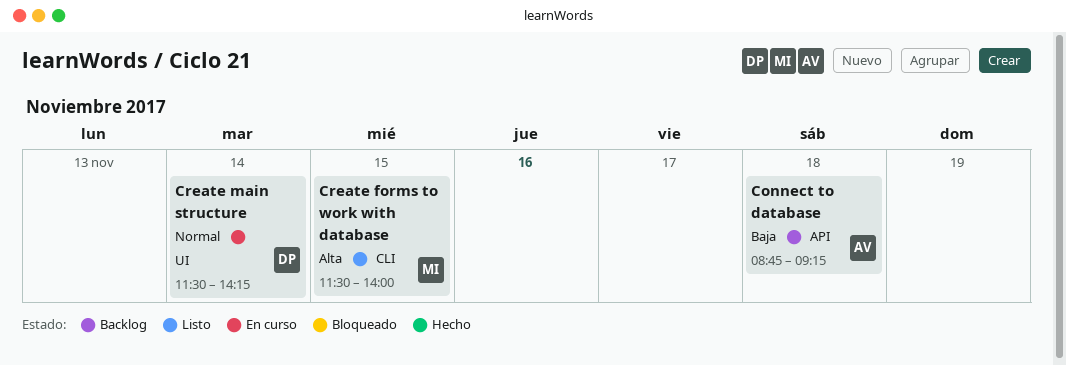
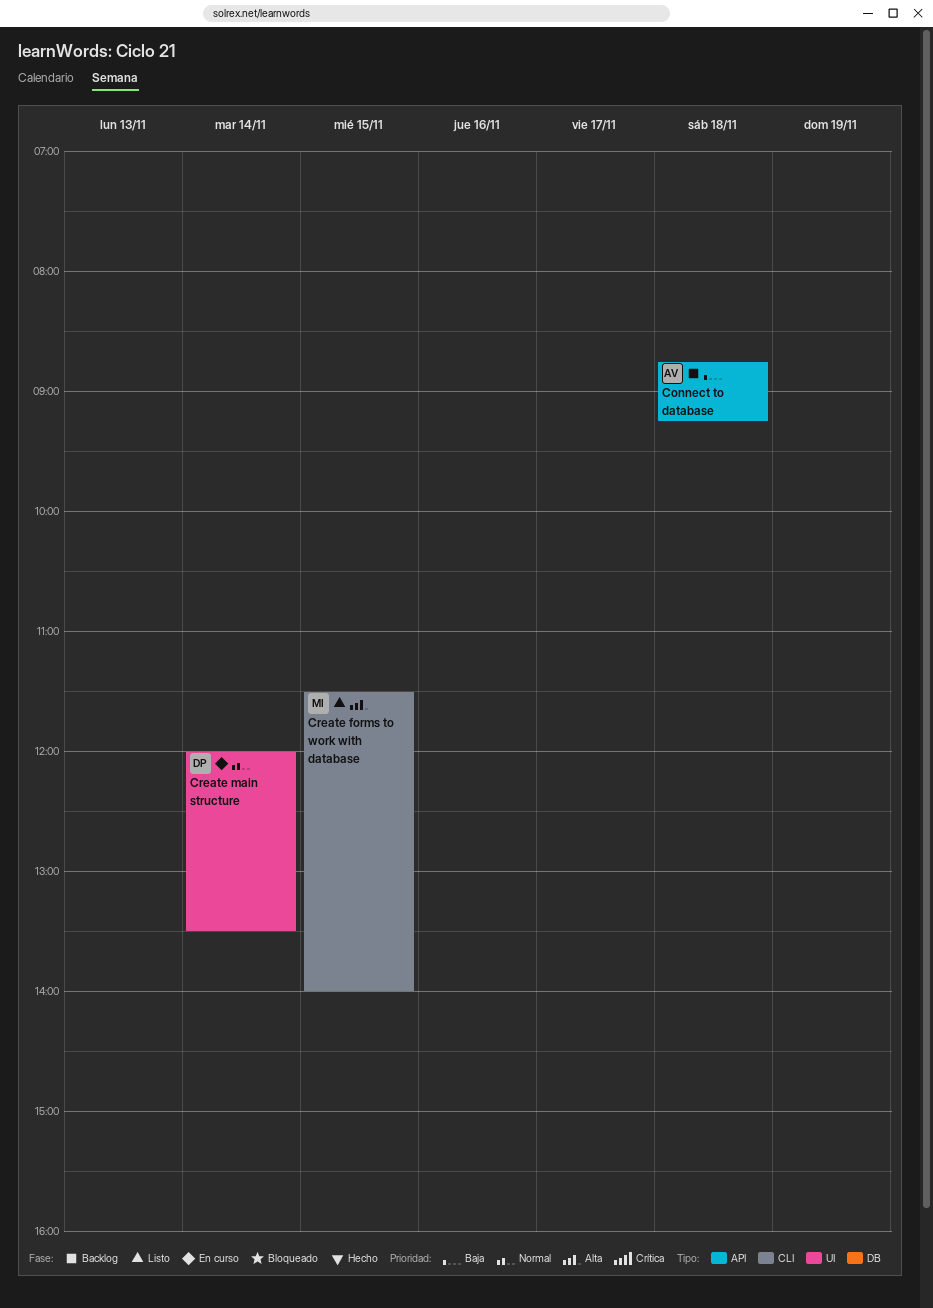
Create main structure, begins: 11:30 -> 12:00
Create main structure, ends: 14:15 -> 13:30

